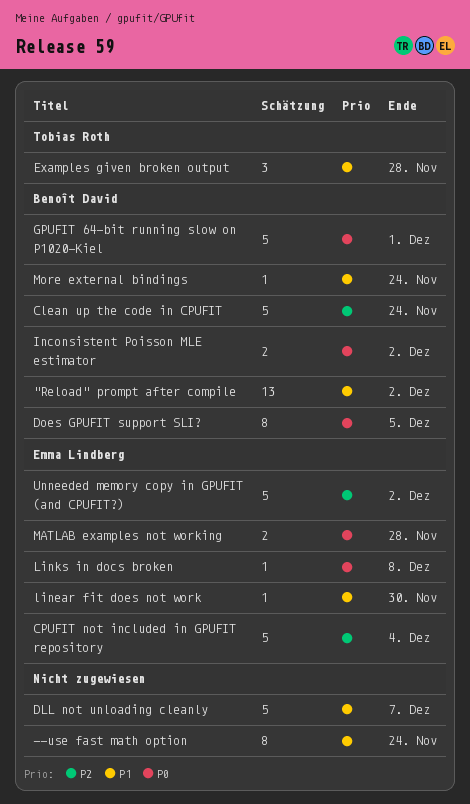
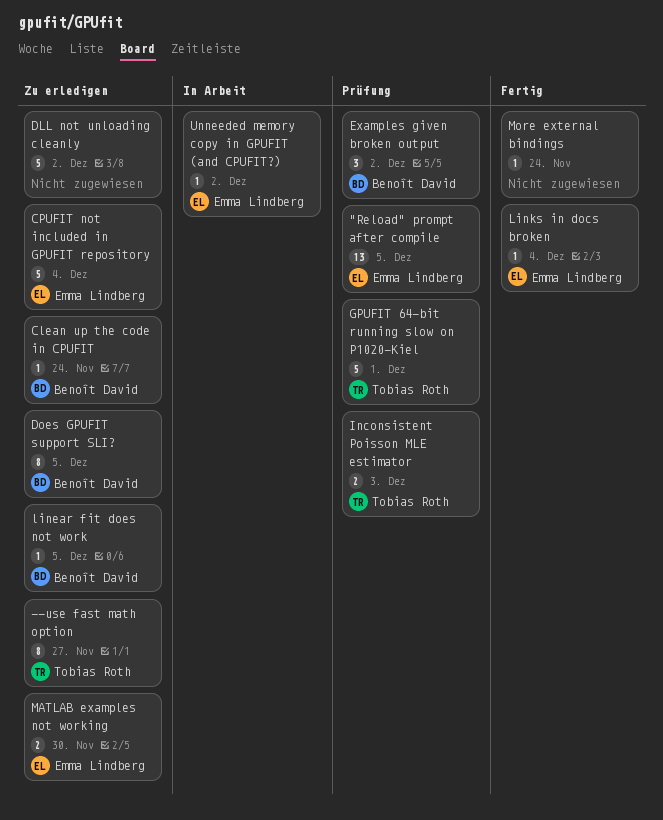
"Reload" prompt after compile, owner: Benoît David -> Emma Lindberg
"Reload" prompt after compile, due: Dec 2 -> Dec 5
--use fast math option, owner: none -> Tobias Roth
--use fast math option, due: Nov 24 -> Nov 27
Clean up the code in CPUFIT, estimate: 5 -> 1
DLL not unloading cleanly, due: Dec 7 -> Dec 2
Examples given broken output, owner: Tobias Roth -> Benoît David
Examples given broken output, due: Nov 28 -> Dec 2
GPUFIT 64-bit running slow on P1020-Kiel, owner: Benoît David -> Tobias Roth
Inconsistent Poisson MLE estimator, owner: Benoît David -> Tobias Roth
Inconsistent Poisson MLE estimator, due: Dec 2 -> Dec 3
linear fit does not work, owner: Emma Lindberg -> Benoît David
linear fit does not work, due: Nov 30 -> Dec 5
Links in docs broken, due: Dec 8 -> Dec 4
MATLAB examples not working, due: Nov 28 -> Nov 30
More external bindings, owner: Benoît David -> none
Unneeded memory copy in GPUFIT (and CPUFIT?), estimate: 5 -> 1

